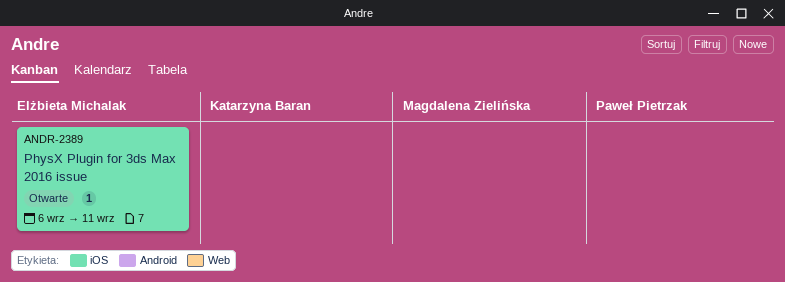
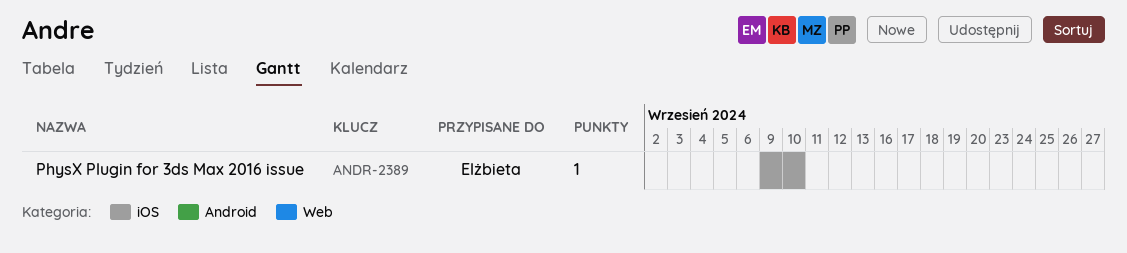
ANDR-2389, start: Sep 6 -> Sep 9
ANDR-2389, due: Sep 11 -> Sep 10

